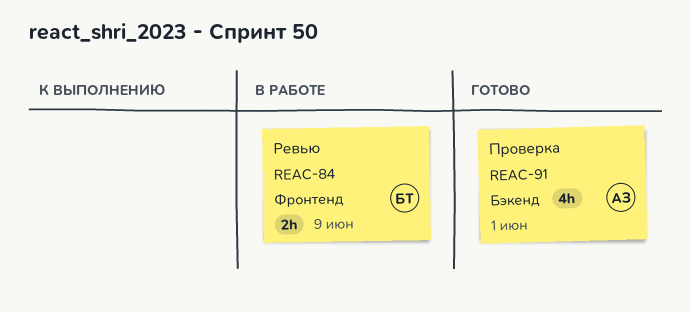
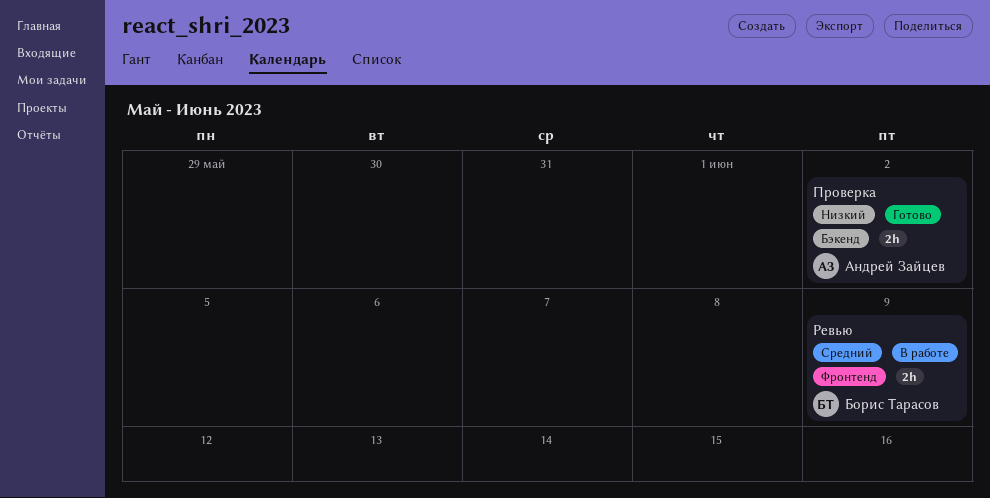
Проверка, estimate: 4h -> 2h
Проверка, due: Jun 1 -> Jun 2

